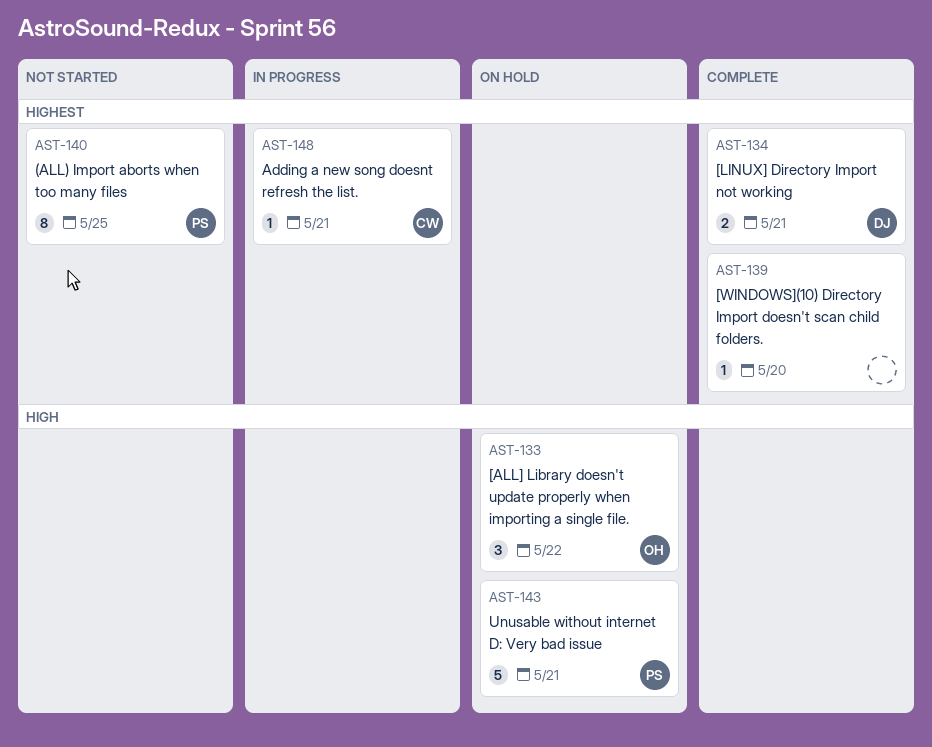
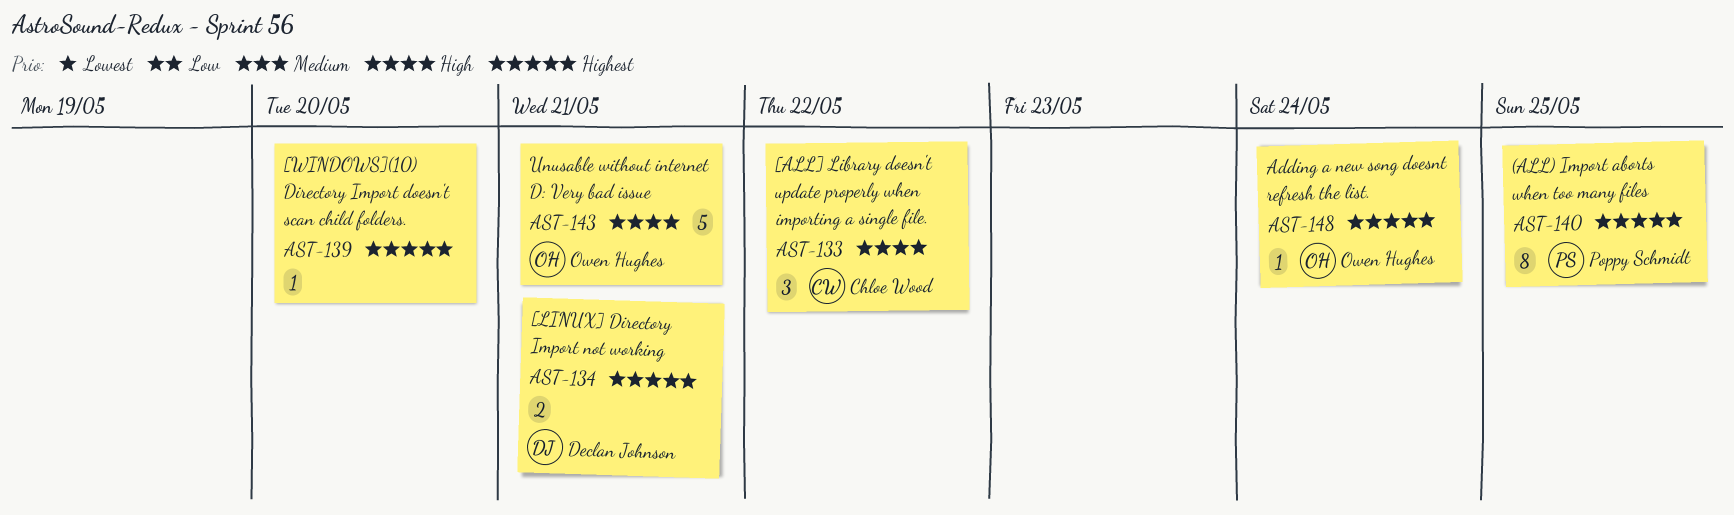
AST-133, owner: Owen Hughes -> Chloe Wood
AST-143, owner: Poppy Schmidt -> Owen Hughes
AST-148, owner: Chloe Wood -> Owen Hughes
AST-148, due: May 21 -> May 24

